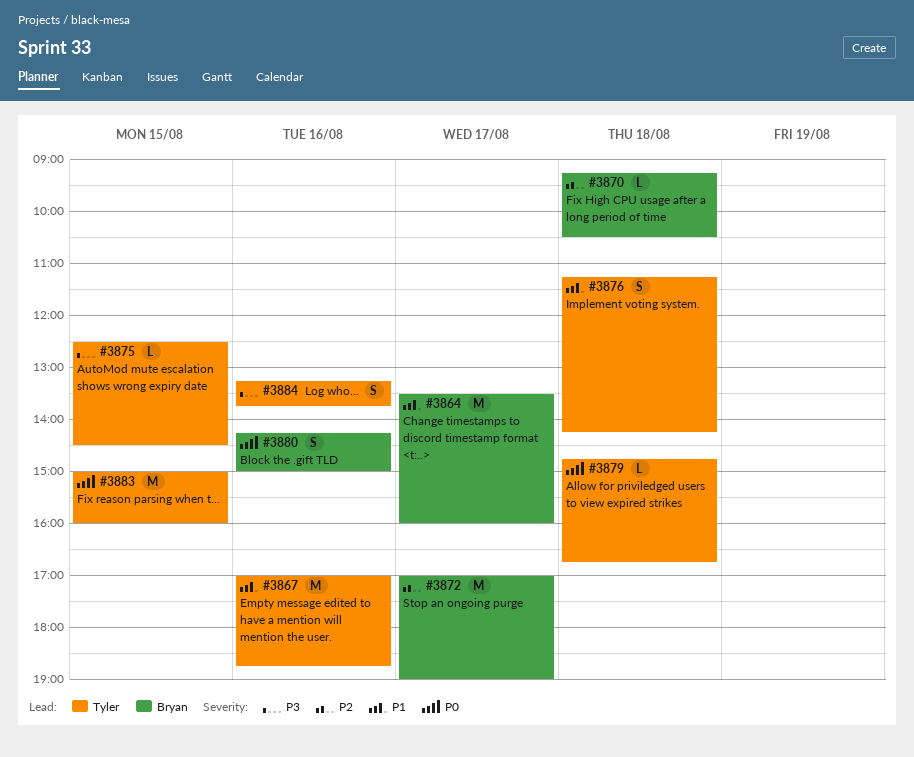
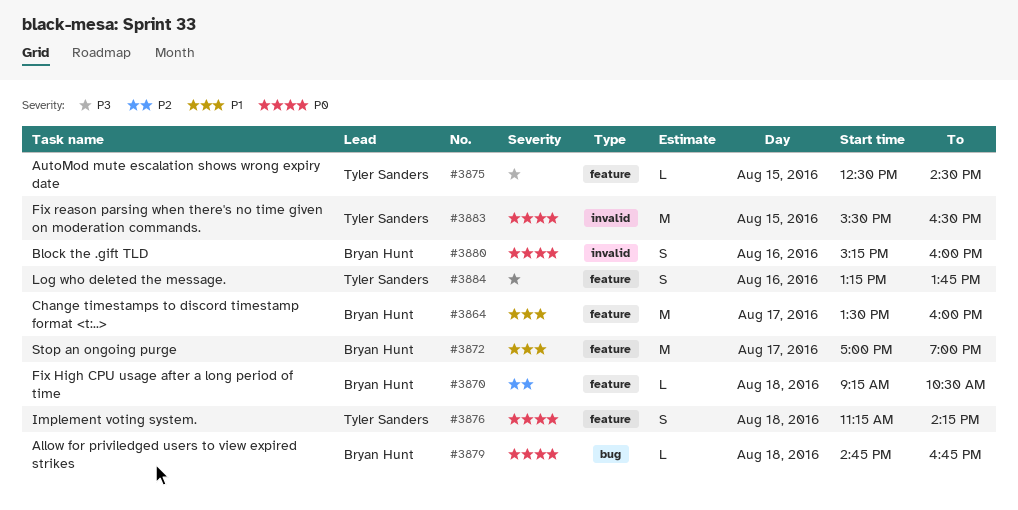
#3867: present -> none
#3872, priority: P2 -> P1
#3876, priority: P1 -> P0
#3879, owner: Tyler Sanders -> Bryan Hunt
#3880, begins: 14:15 -> 15:15
#3880, ends: 15:00 -> 16:00
#3883, begins: 15:00 -> 15:30
#3883, ends: 16:00 -> 16:30

